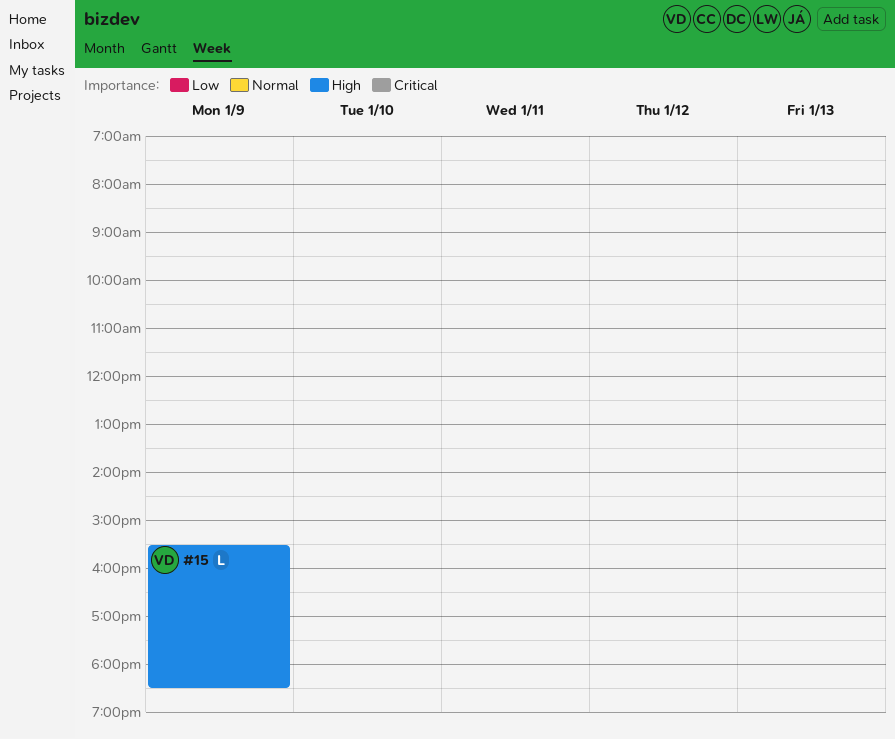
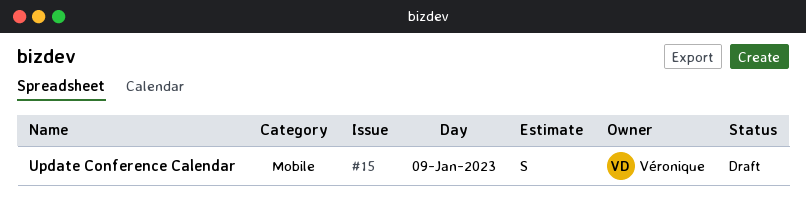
#15, estimate: L -> S

